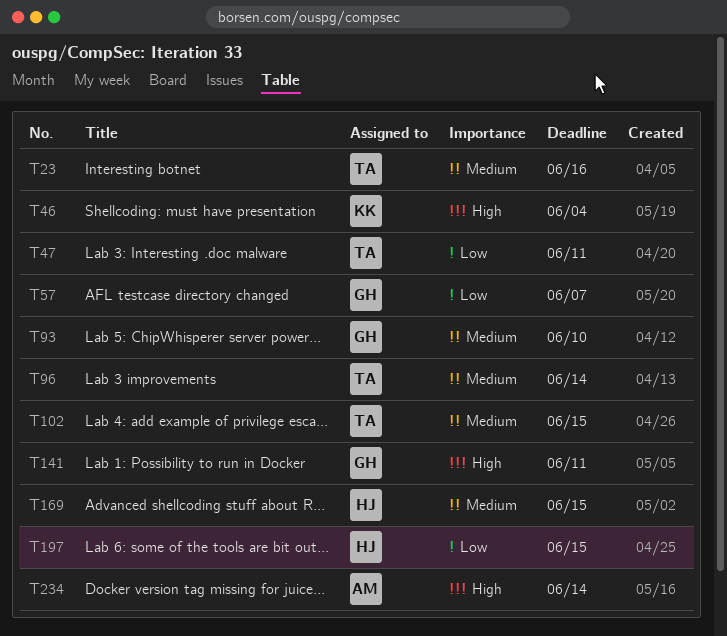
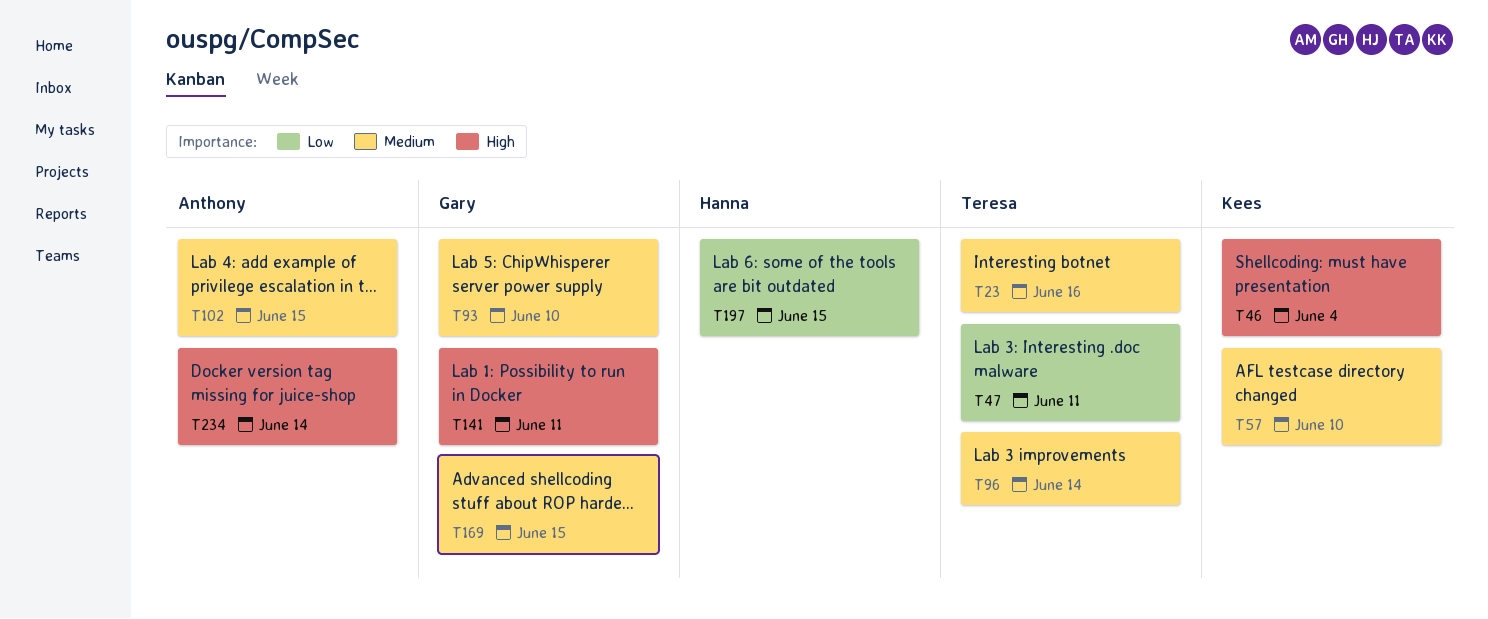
T57, owner: Gary -> Kees
T57, priority: Low -> Medium
T57, due: Jun 7 -> Jun 10
T102, owner: Teresa -> Anthony
T169, owner: Hanna -> Gary

